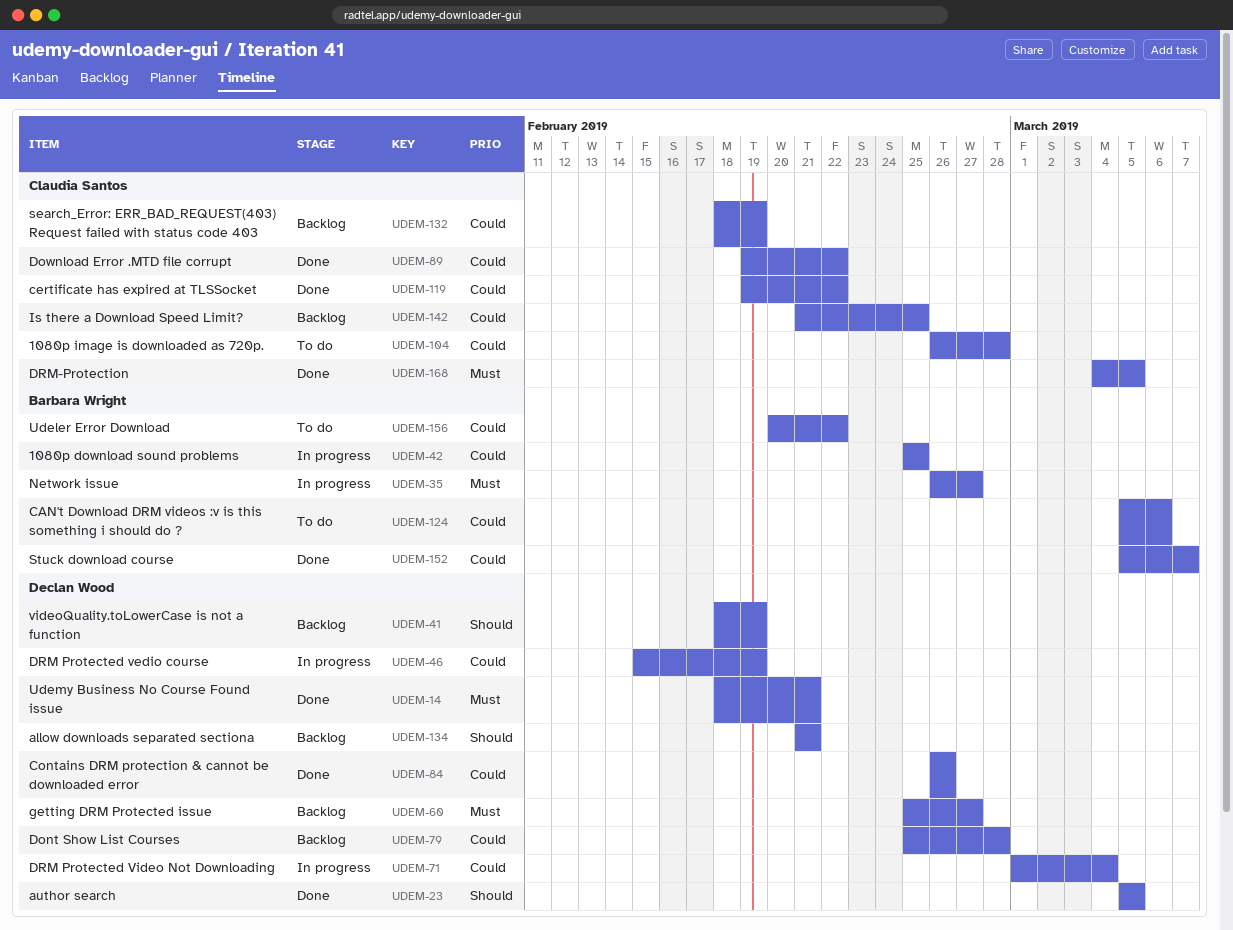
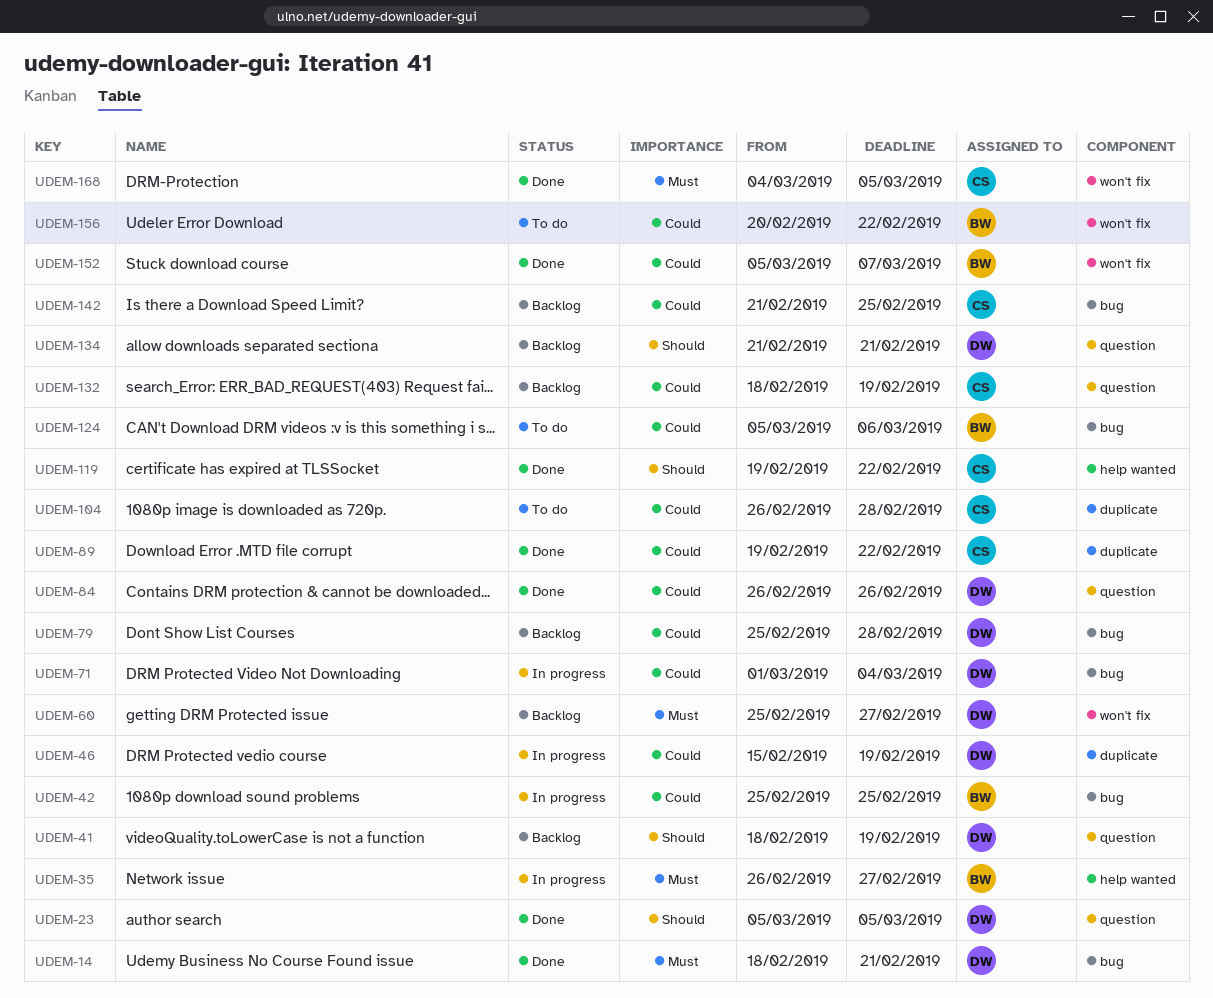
UDEM-119, priority: Could -> Should

